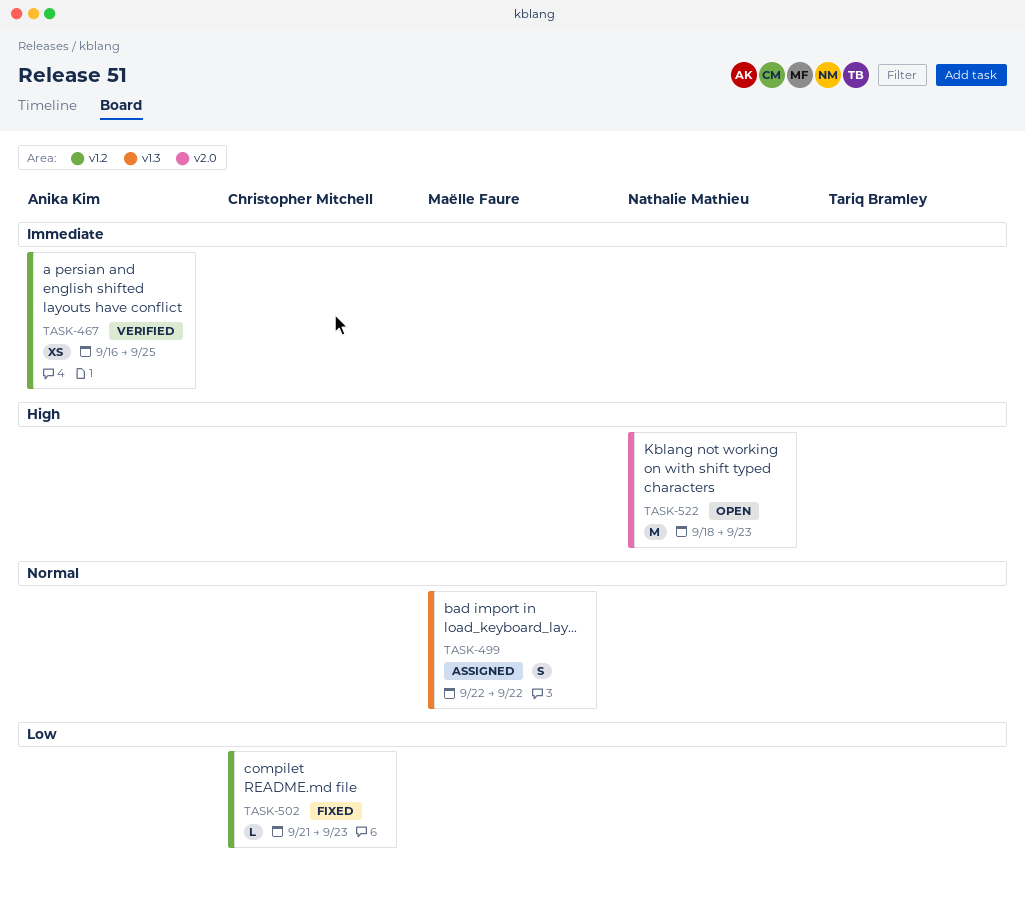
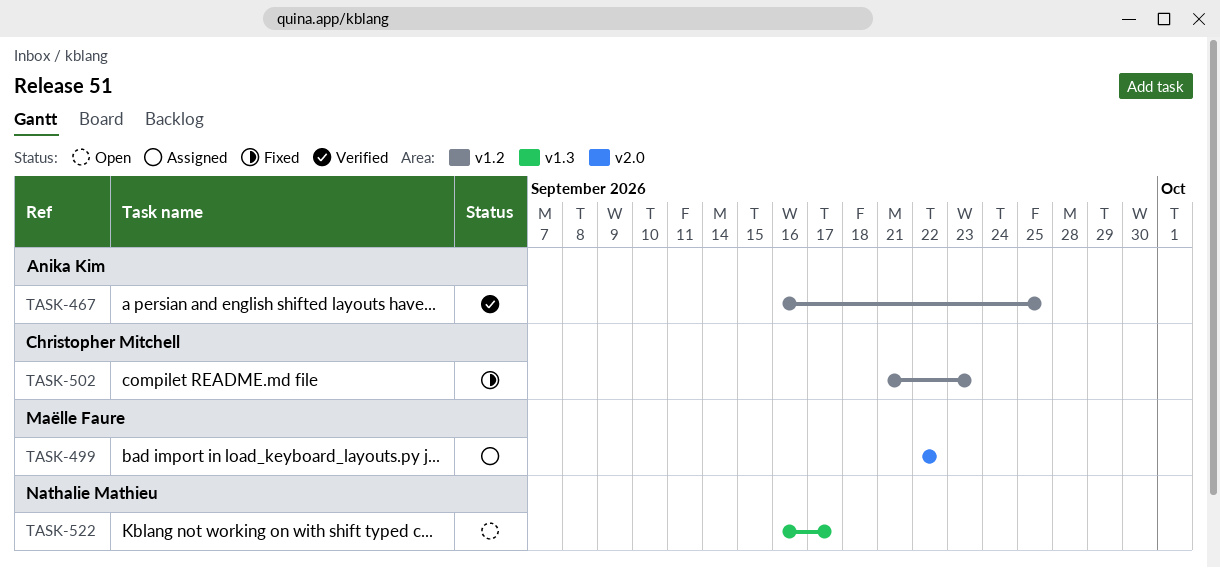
TASK-499, label: v1.3 -> v2.0
TASK-522, label: v2.0 -> v1.3
TASK-522, start: Sep 18 -> Sep 16
TASK-522, due: Sep 23 -> Sep 17

